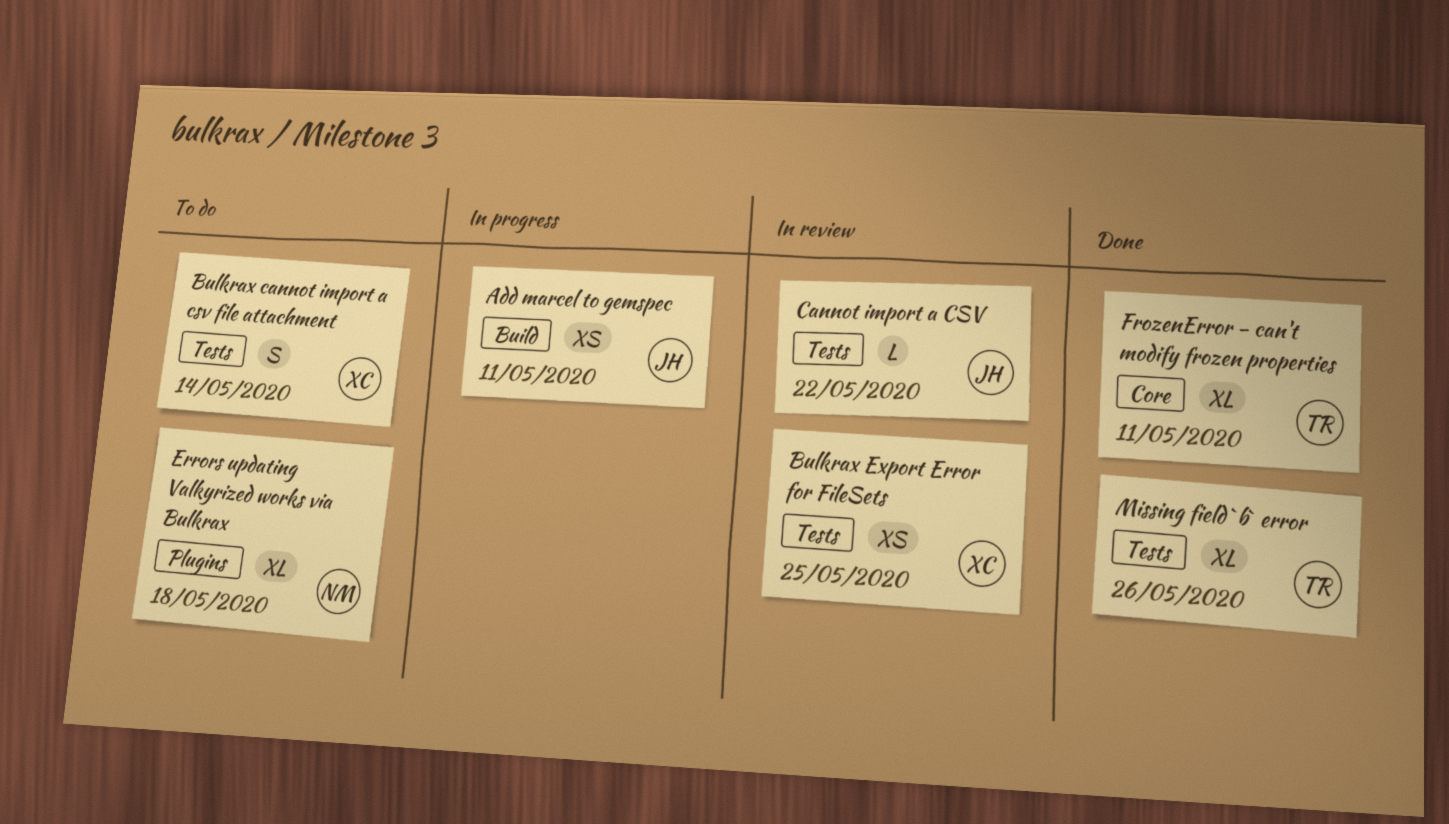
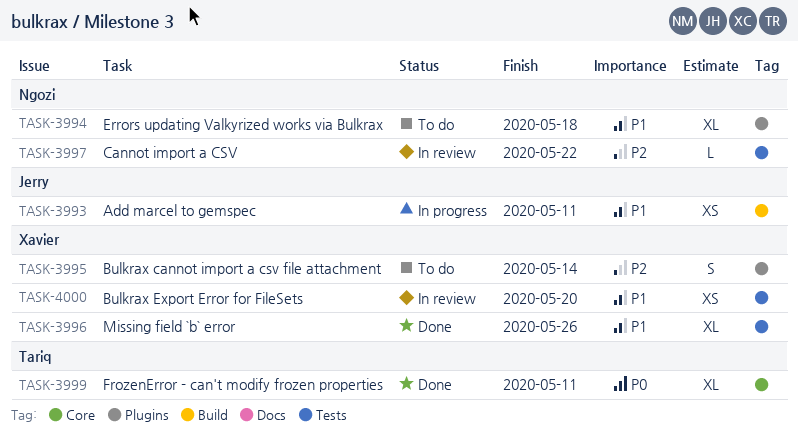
Bulkrax cannot import a csv file attachment, label: Tests -> Plugins
Bulkrax Export Error for FileSets, due: May 25 -> May 20
Cannot import a CSV, owner: Jerry -> Ngozi
Missing field `b` error, owner: Tariq -> Xavier

